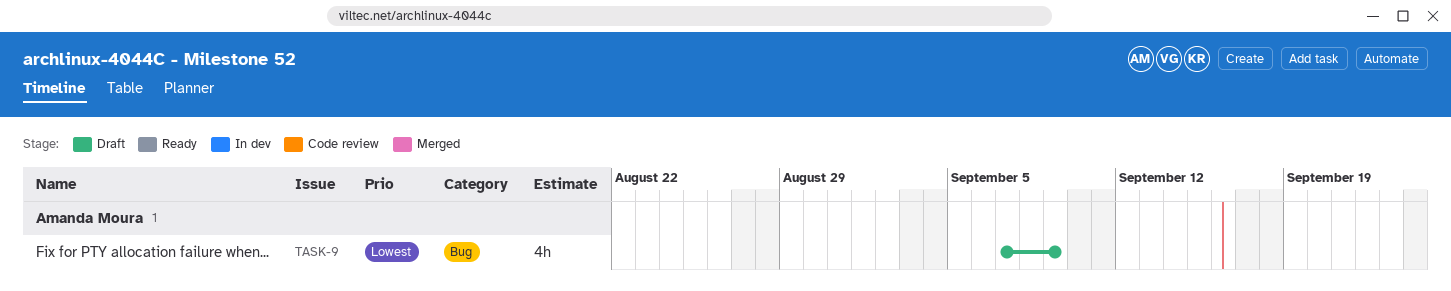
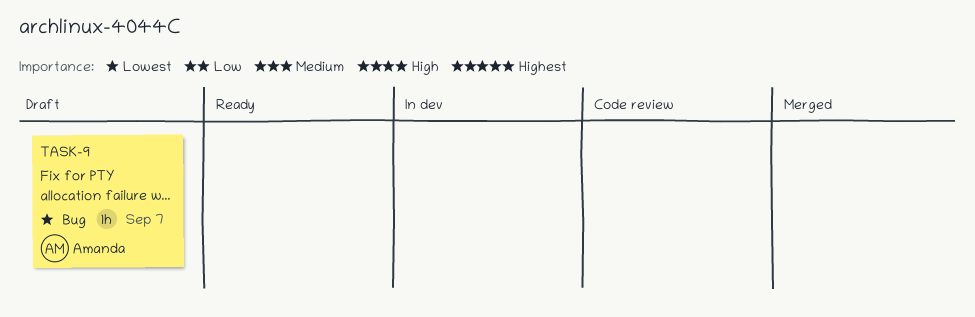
TASK-9, estimate: 4h -> 1h
TASK-9, due: Sep 9 -> Sep 7

